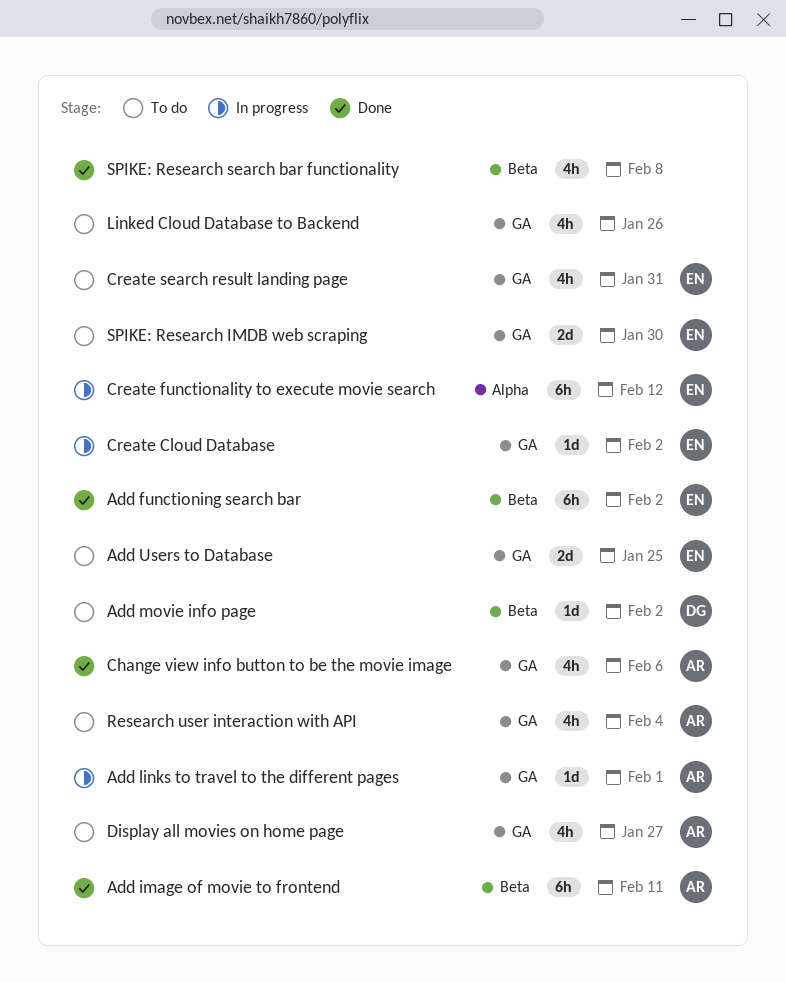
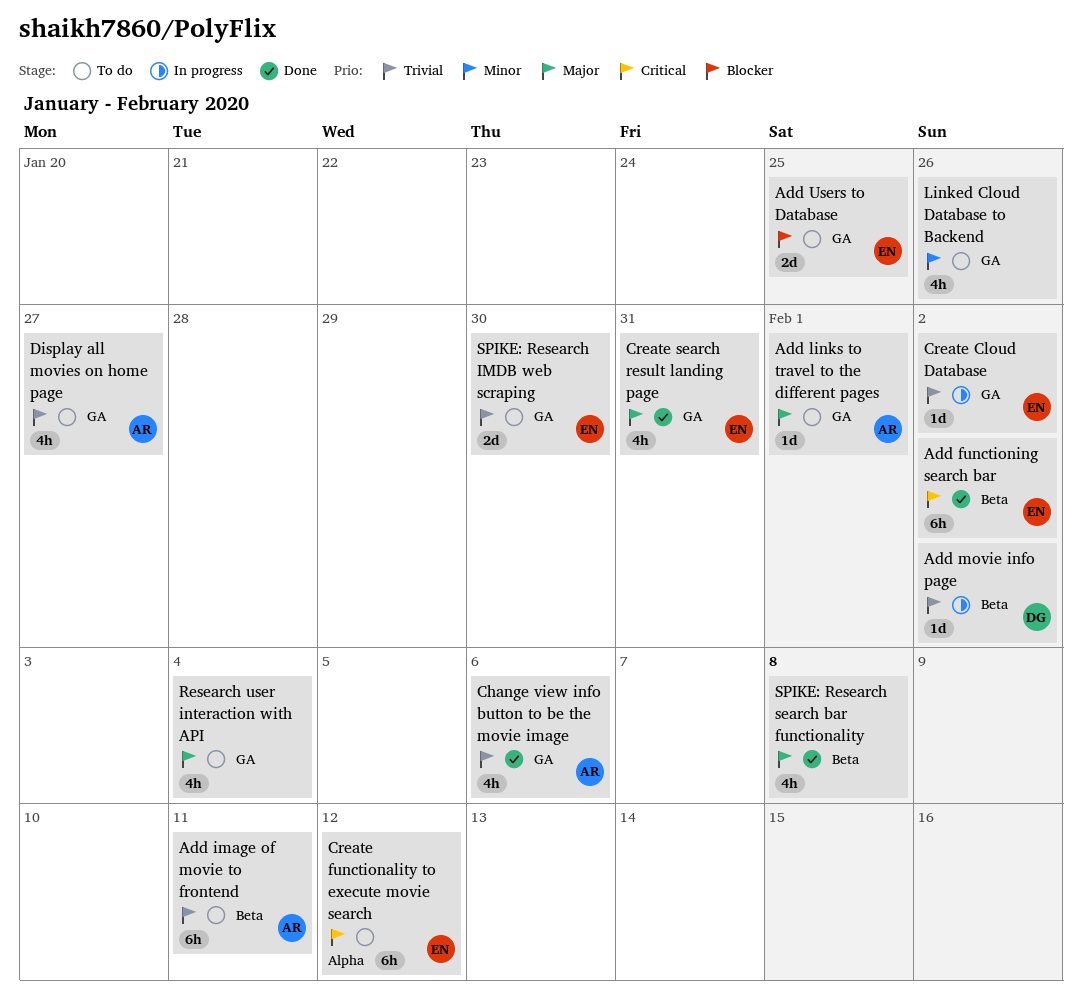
Add image of movie to frontend, status: Done -> To do
Add links to travel to the different pages, status: In progress -> To do
Add movie info page, status: To do -> In progress
Create functionality to execute movie search, status: In progress -> To do
Create search result landing page, status: To do -> Done
Research user interaction with API, owner: AR -> none

